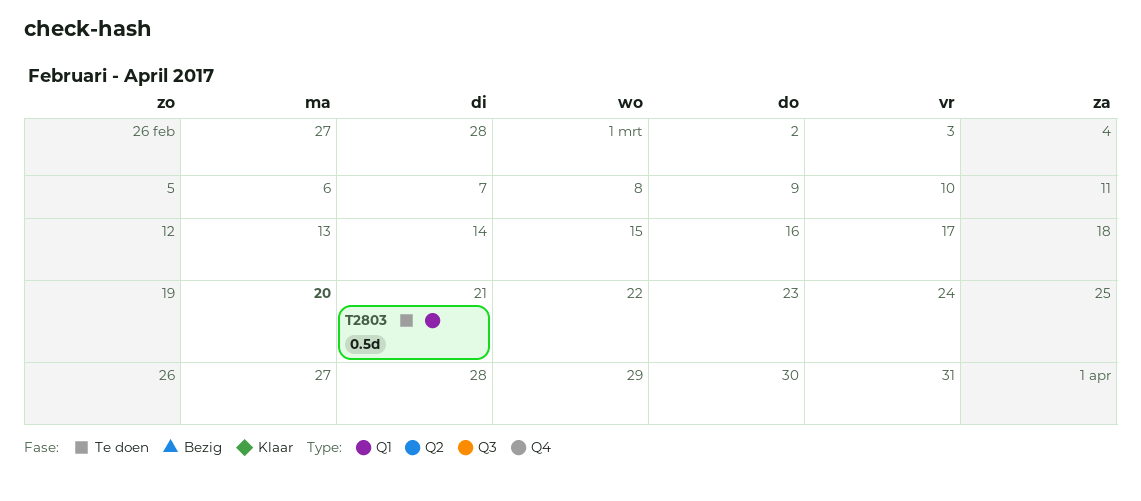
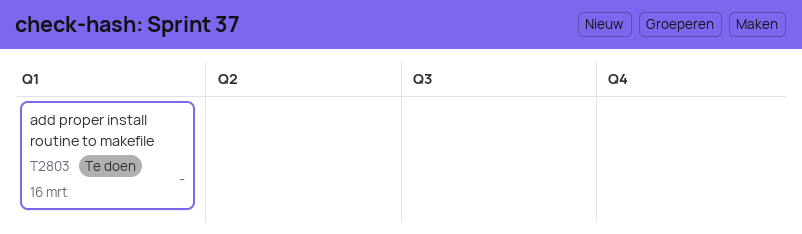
T2803, due: Mar 21 -> Mar 16

